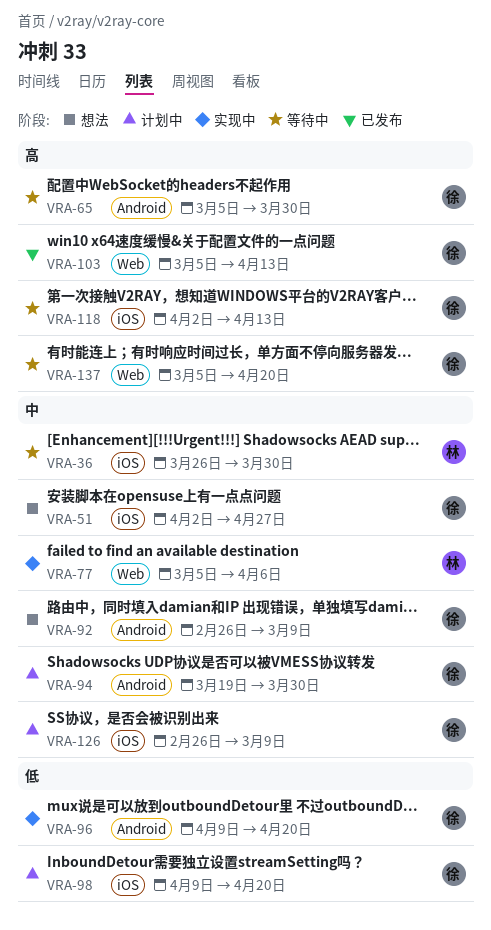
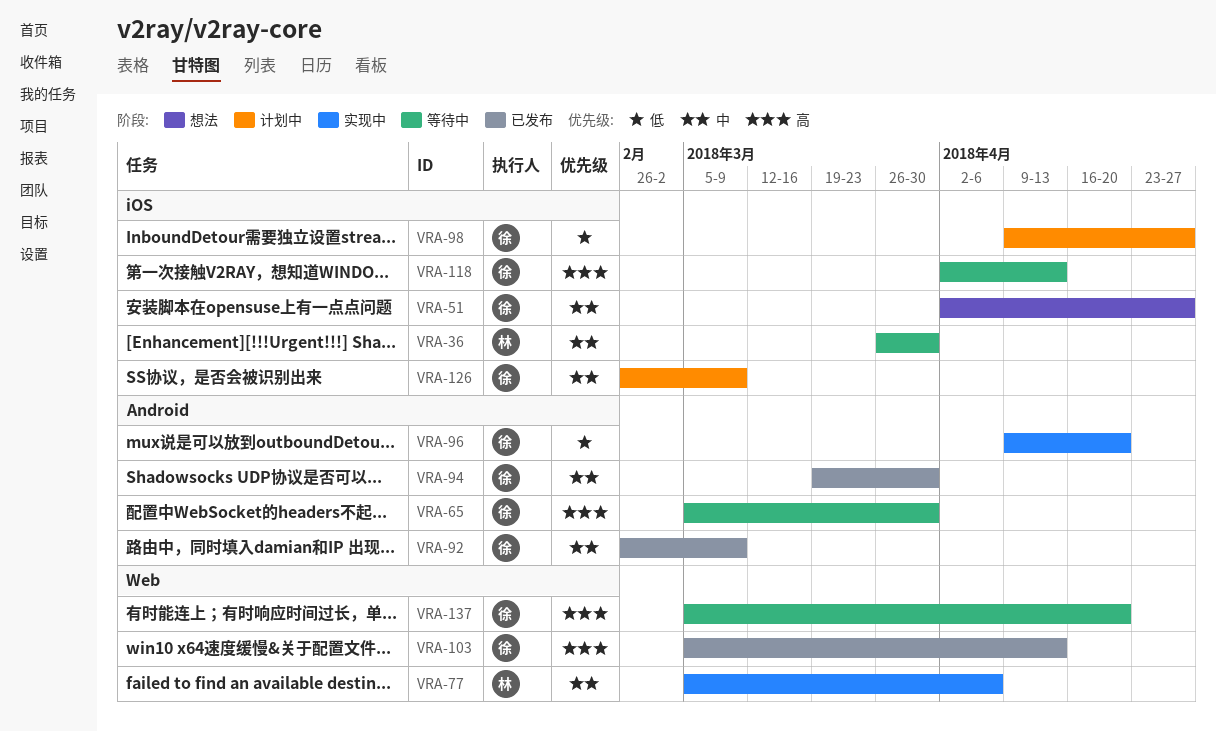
VRA-92, status: 想法 -> 已发布
VRA-94, status: 计划中 -> 已发布
VRA-98, due: Apr 20 -> Apr 27

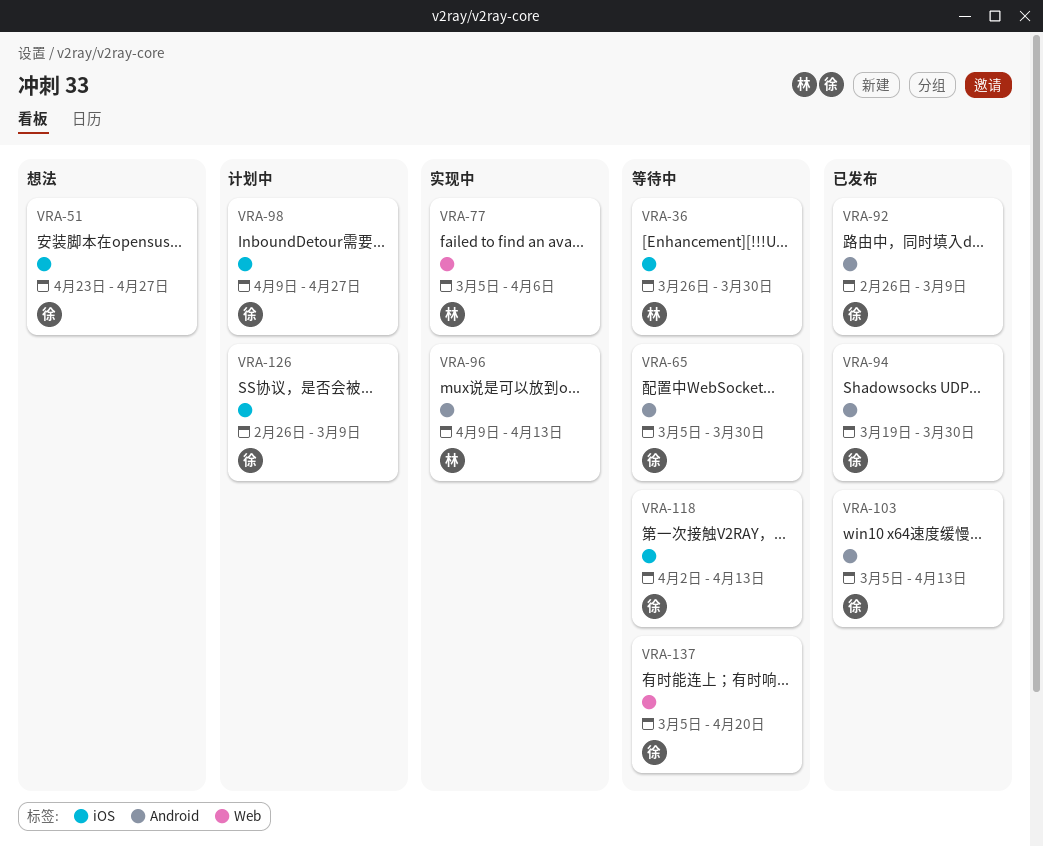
VRA-51, start: Apr 2 -> Apr 23
VRA-96, owner: 徐 -> 林
VRA-96, due: Apr 20 -> Apr 13
VRA-103, label: Web -> Android

